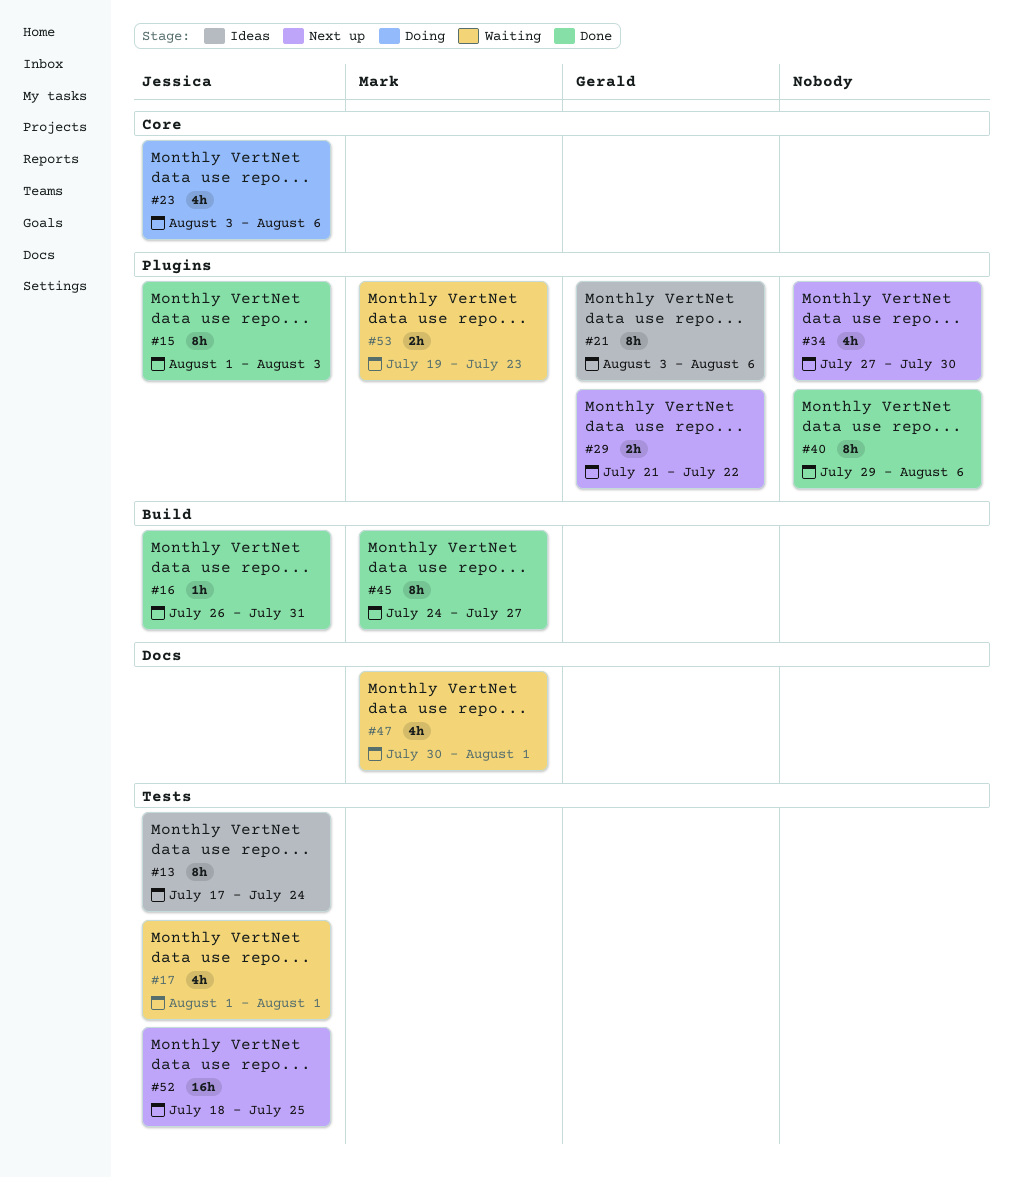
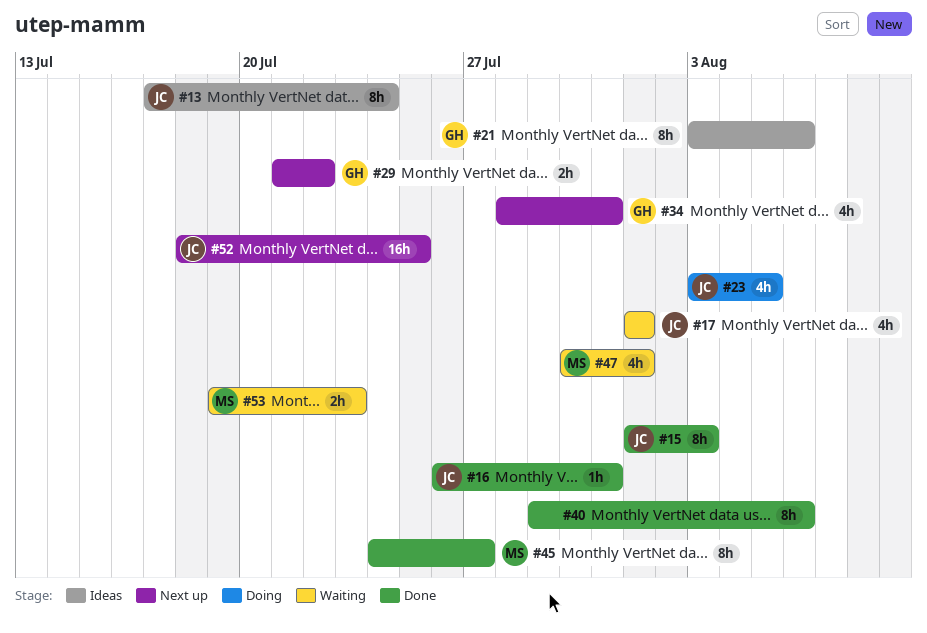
#23, due: Aug 6 -> Aug 5
#34, owner: none -> Gerald
#34, start: Jul 27 -> Jul 28
#34, due: Jul 30 -> Jul 31

